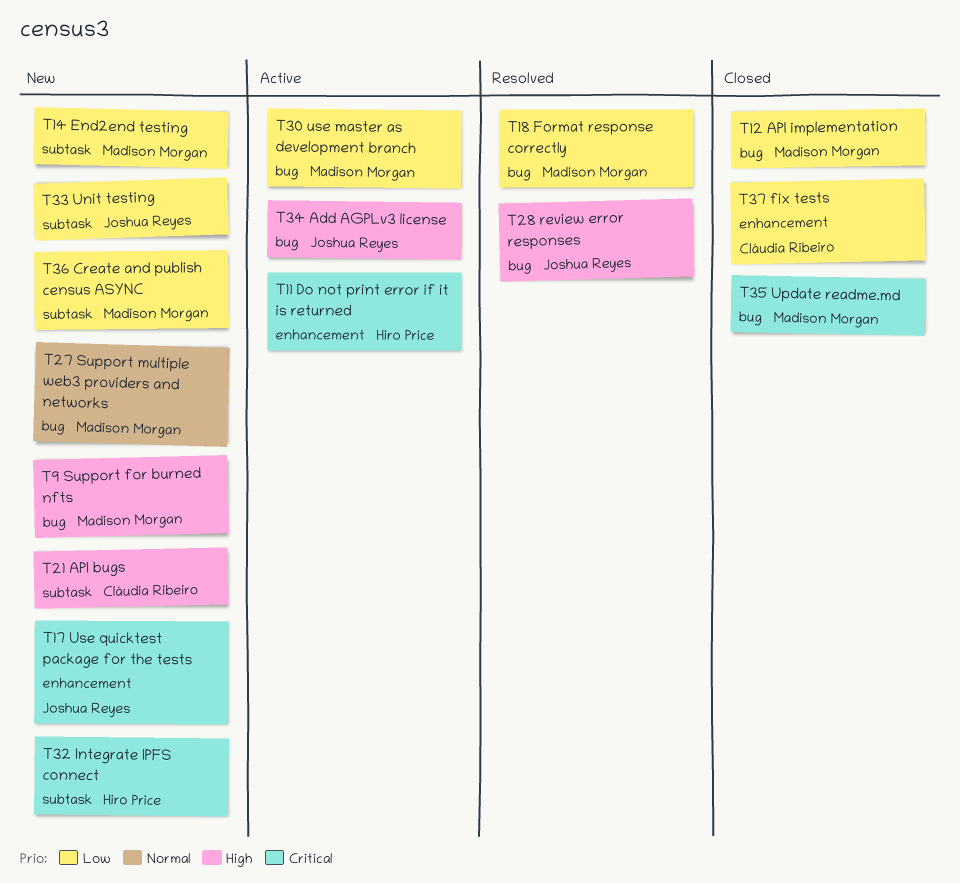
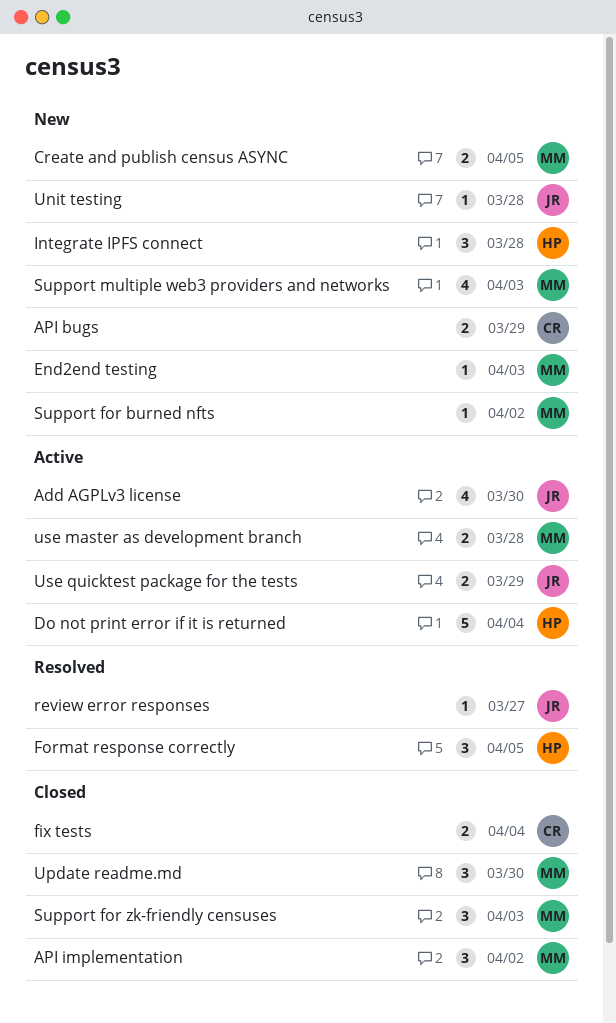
Format response correctly, owner: Madison Morgan -> Hiro Price
Support for zk-friendly censuses: none -> present
Use quicktest package for the tests, status: New -> Active

